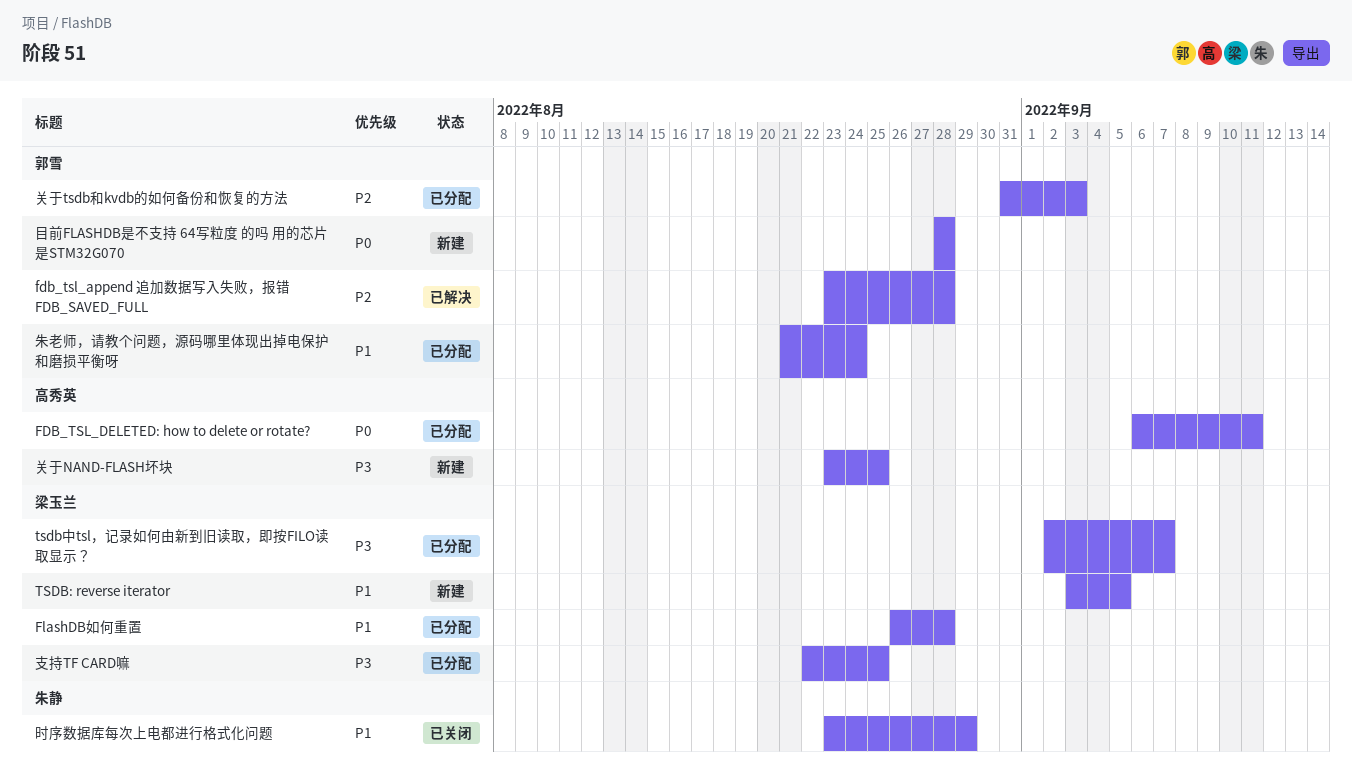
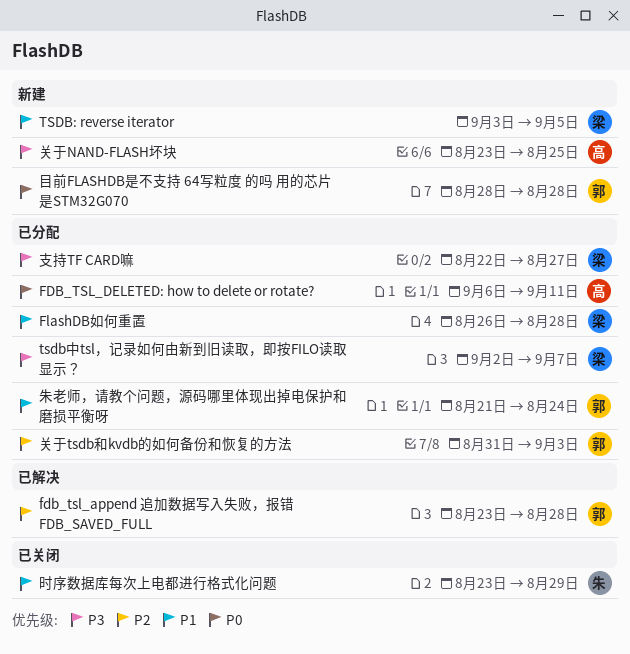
支持TF CARD嘛, due: Aug 25 -> Aug 27

